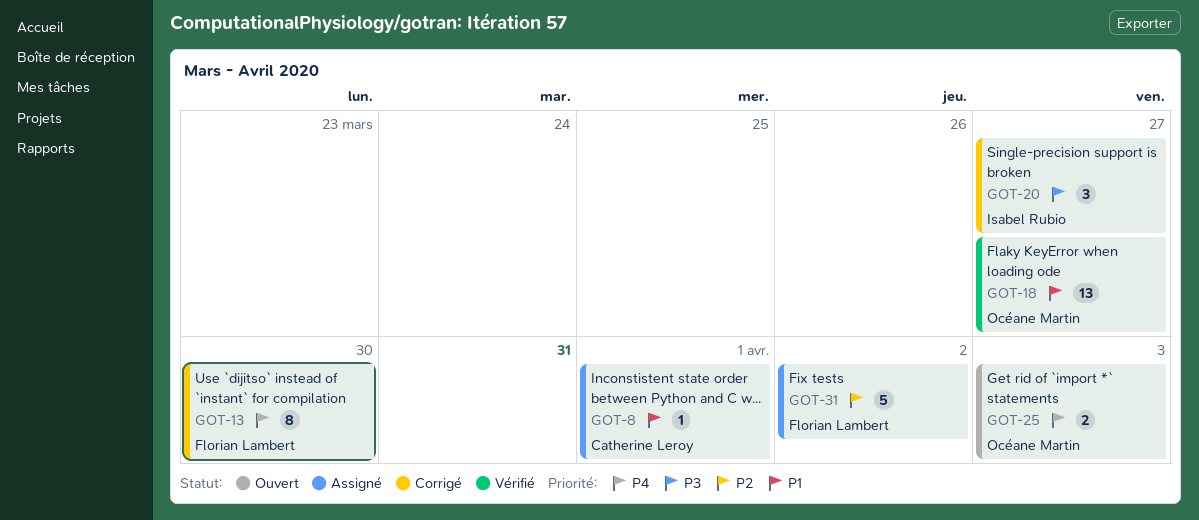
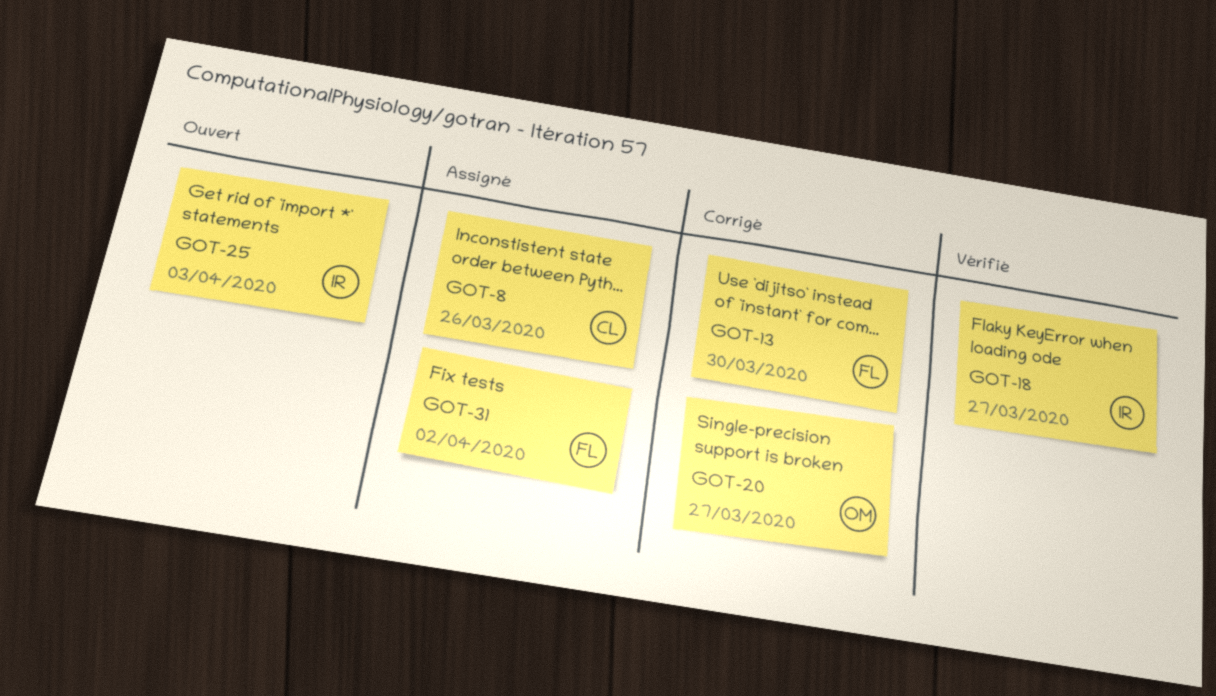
GOT-8, due: Apr 1 -> Mar 26
GOT-18, owner: Océane Martin -> Isabel Rubio
GOT-20, owner: Isabel Rubio -> Océane Martin
GOT-25, owner: Océane Martin -> Isabel Rubio

